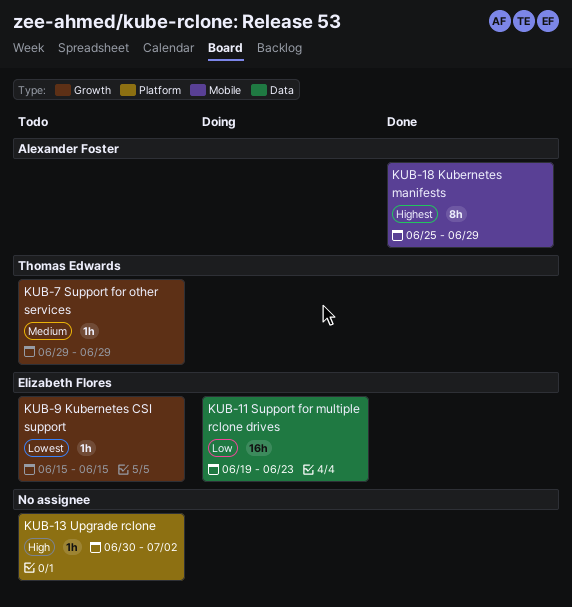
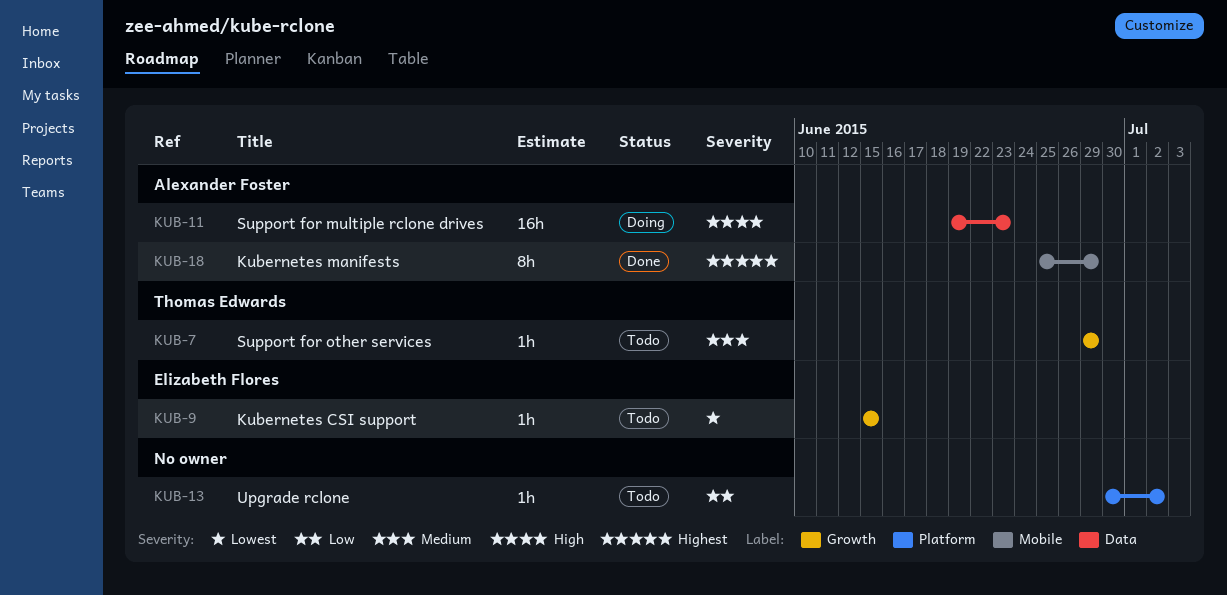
KUB-11, owner: Elizabeth Flores -> Alexander Foster
KUB-11, priority: Low -> High
KUB-13, priority: High -> Low

